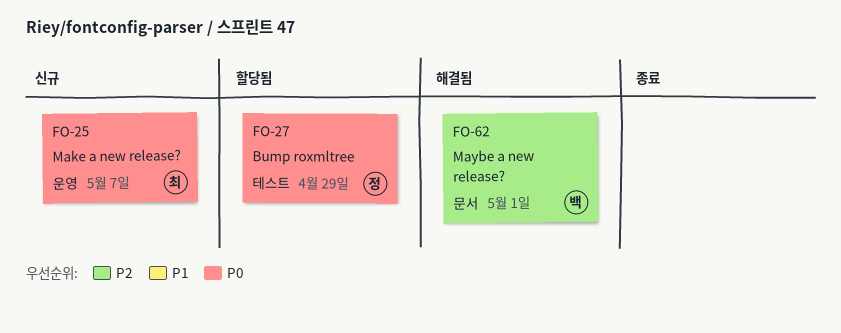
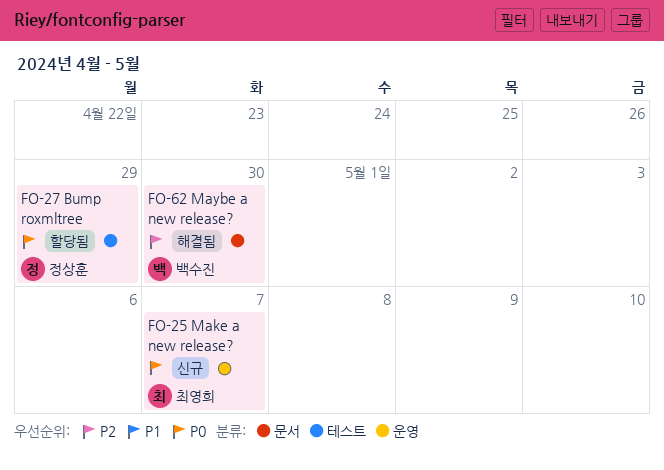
FO-62, due: May 1 -> Apr 30

